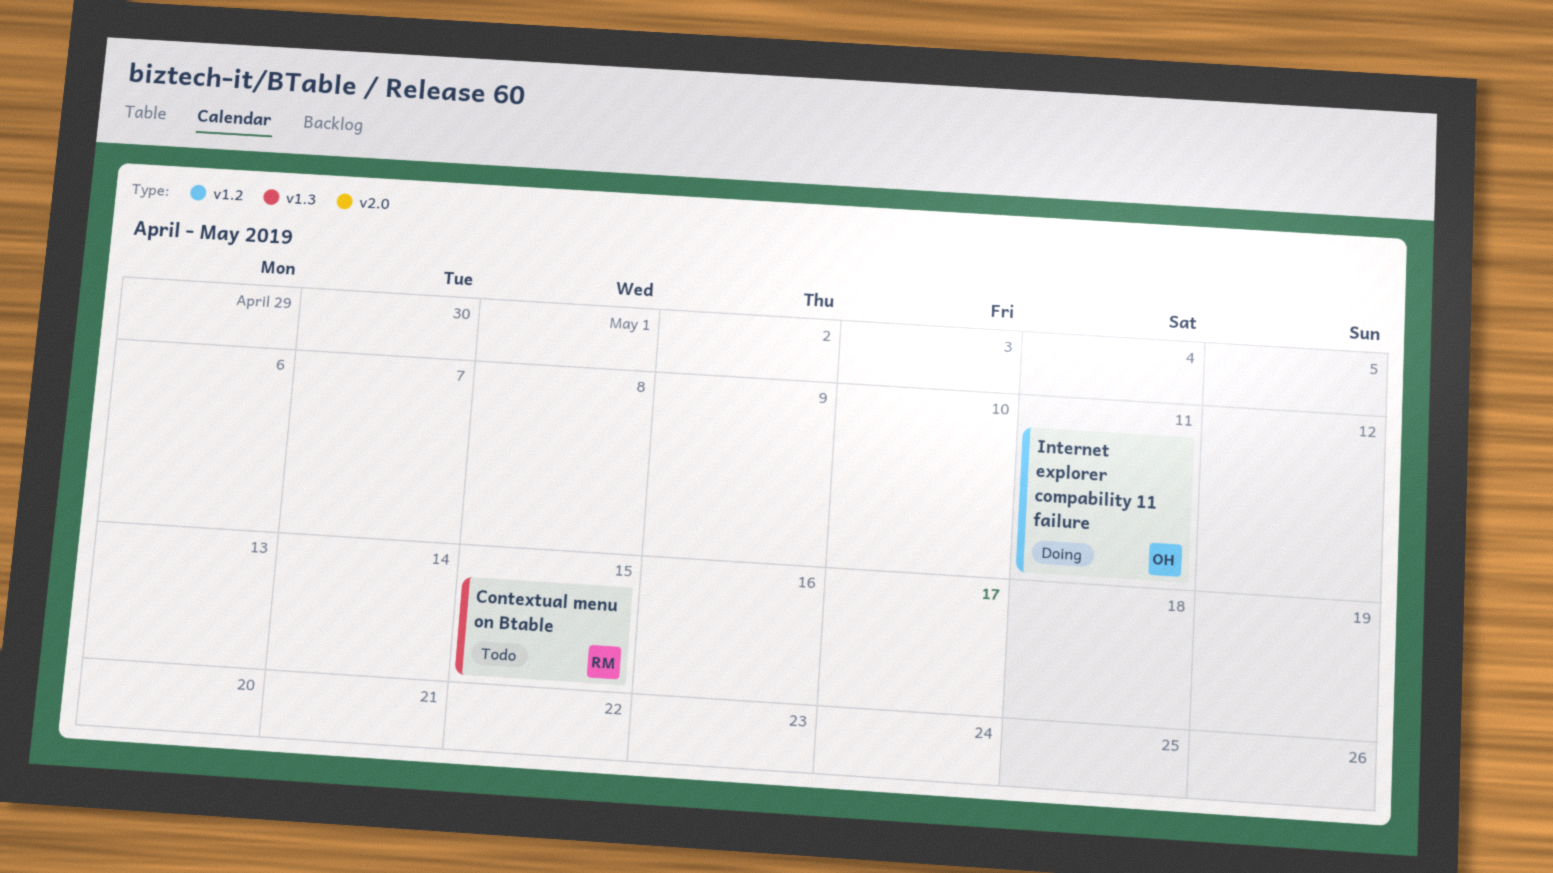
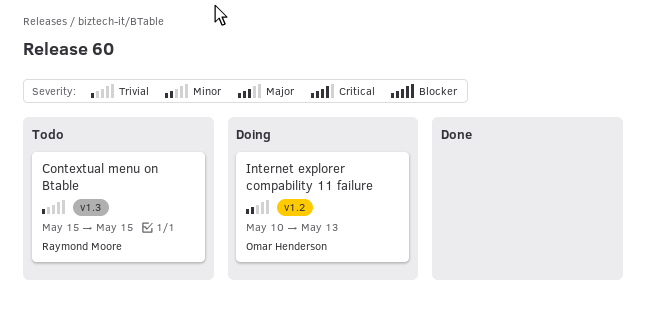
Internet explorer compability 11 failure, due: May 11 -> May 13

